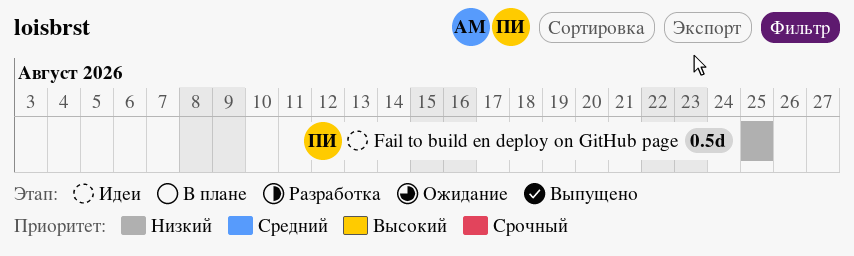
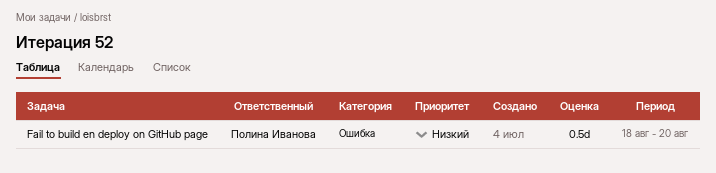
Fail to build en deploy on GitHub page, start: Aug 25 -> Aug 18
Fail to build en deploy on GitHub page, due: Aug 25 -> Aug 20

